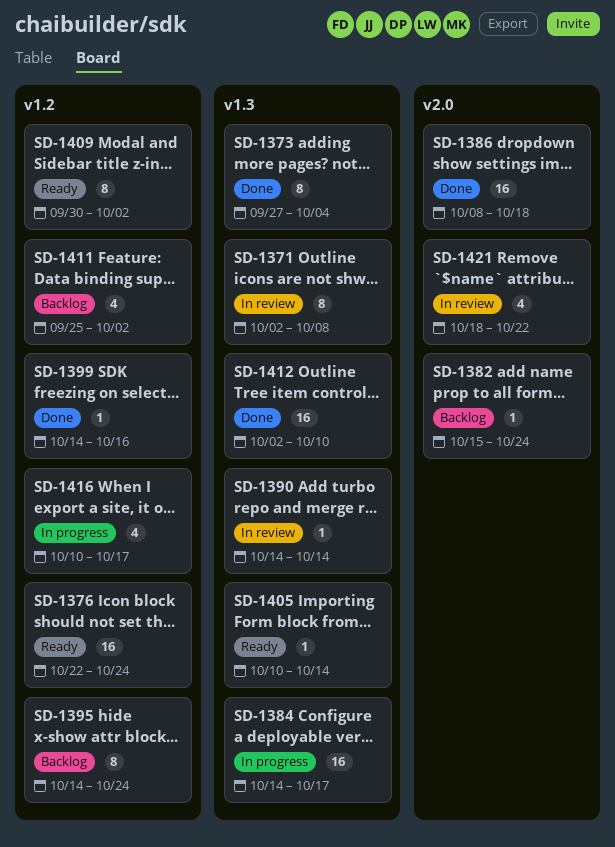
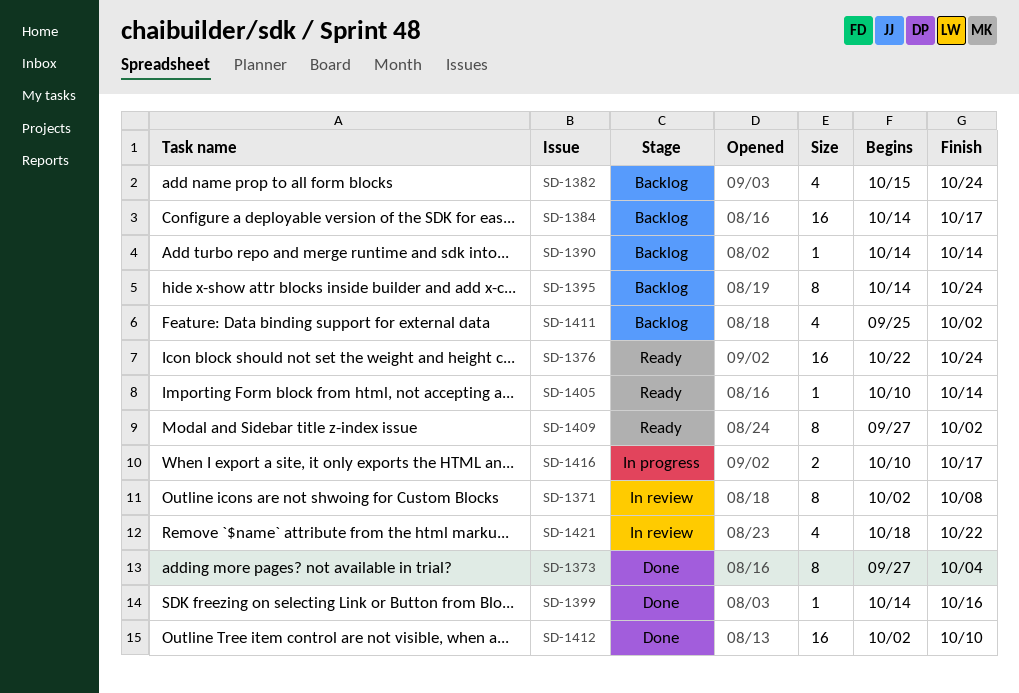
SD-1382, estimate: 1 -> 4
SD-1384, status: In progress -> Backlog
SD-1386: present -> none
SD-1390, status: In review -> Backlog
SD-1409, start: Sep 30 -> Sep 27
SD-1416, estimate: 4 -> 2

